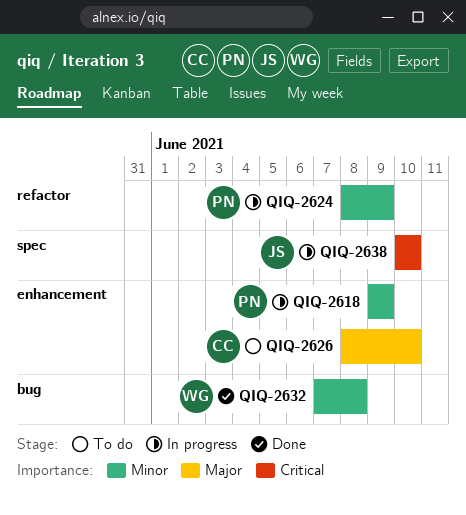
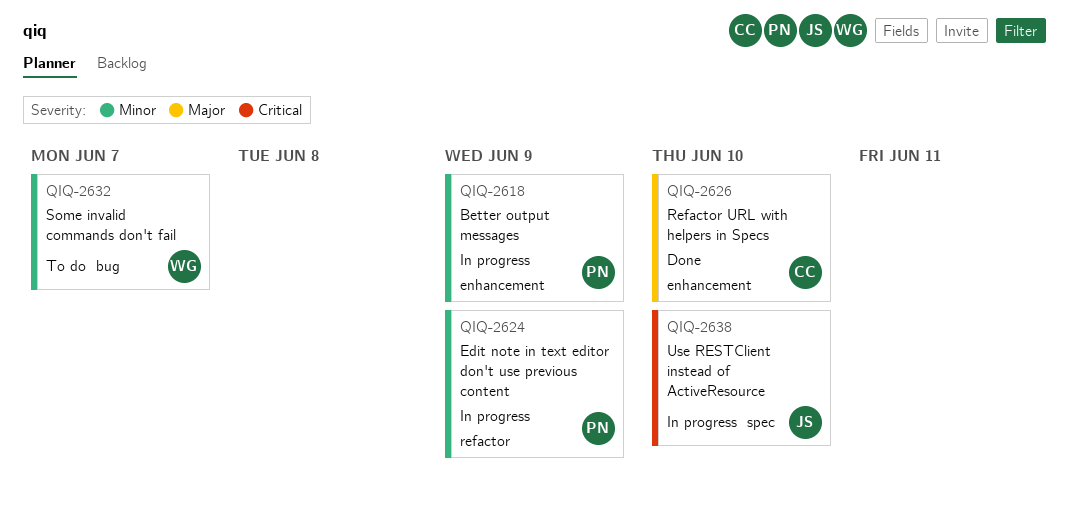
QIQ-2626, status: To do -> Done
QIQ-2632, status: Done -> To do
QIQ-2632, due: Jun 8 -> Jun 7

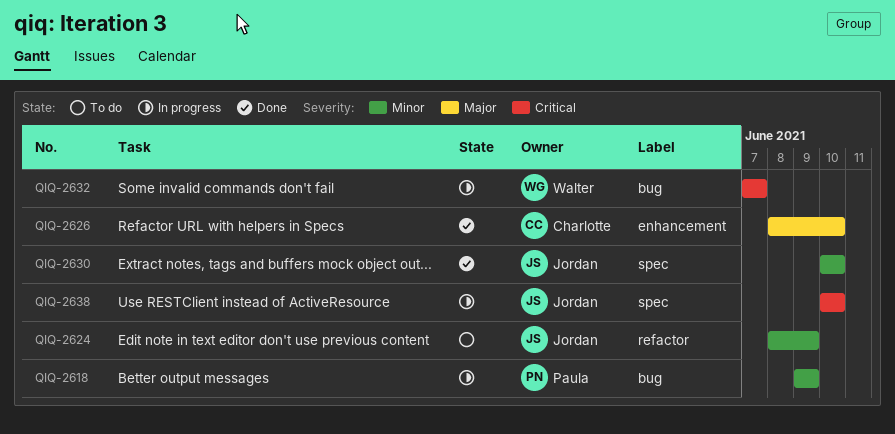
QIQ-2618, label: enhancement -> bug
QIQ-2624, status: In progress -> To do
QIQ-2624, owner: Paula -> Jordan
QIQ-2630: none -> present
QIQ-2632, status: To do -> In progress
QIQ-2632, priority: Minor -> Critical

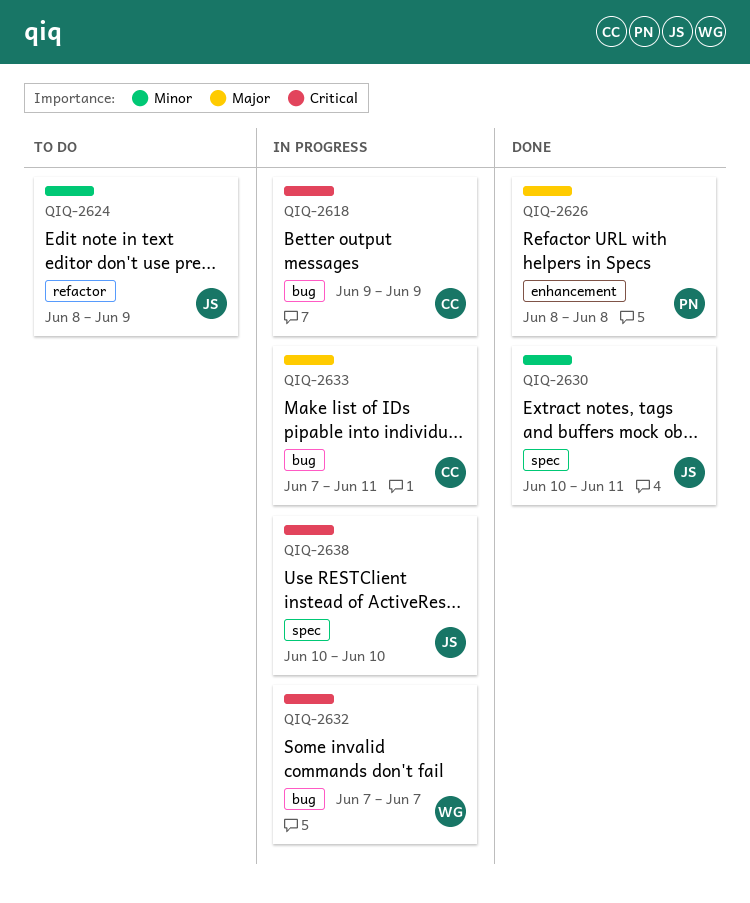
QIQ-2618, owner: Paula -> Charlotte
QIQ-2618, priority: Minor -> Critical
QIQ-2626, owner: Charlotte -> Paula
QIQ-2626, due: Jun 10 -> Jun 8
QIQ-2630, due: Jun 10 -> Jun 11
QIQ-2633: none -> present

